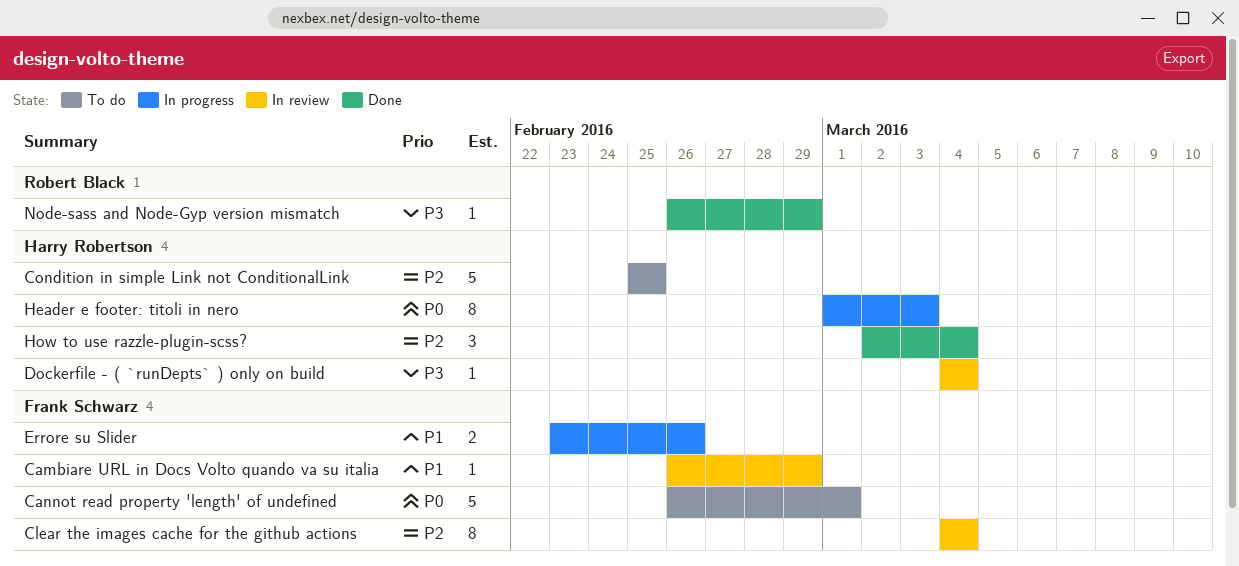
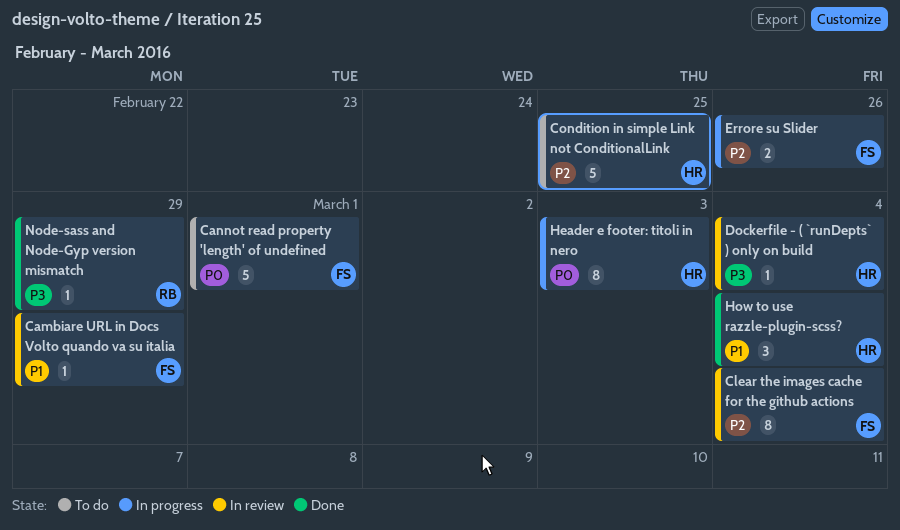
Errore su Slider, priority: P1 -> P2
How to use razzle-plugin-scss?, priority: P2 -> P1

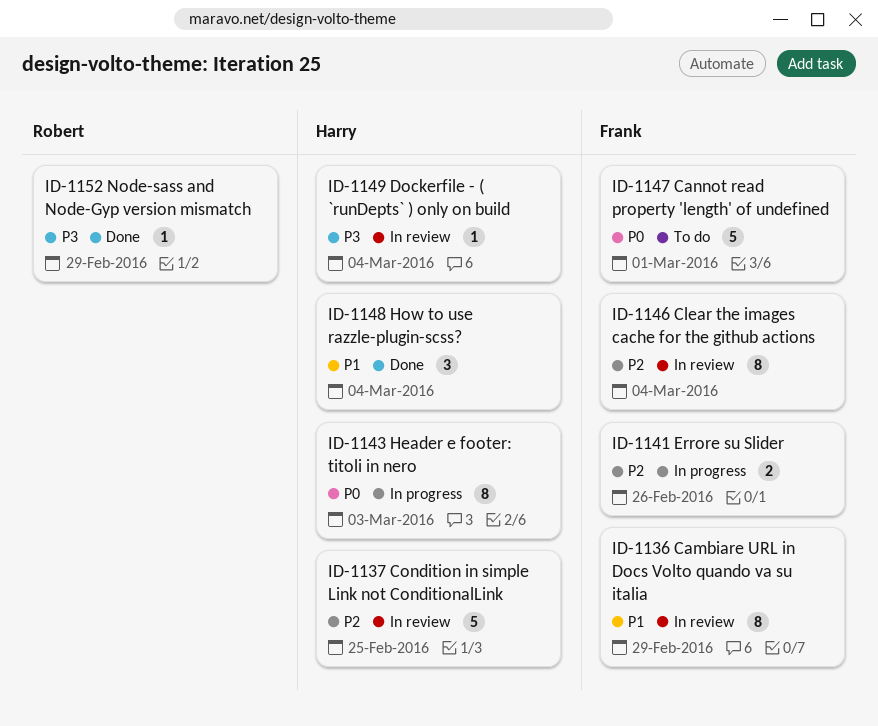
Cambiare URL in Docs Volto quando va su italia, estimate: 1 -> 8
Condition in simple Link not ConditionalLink, status: To do -> In review

